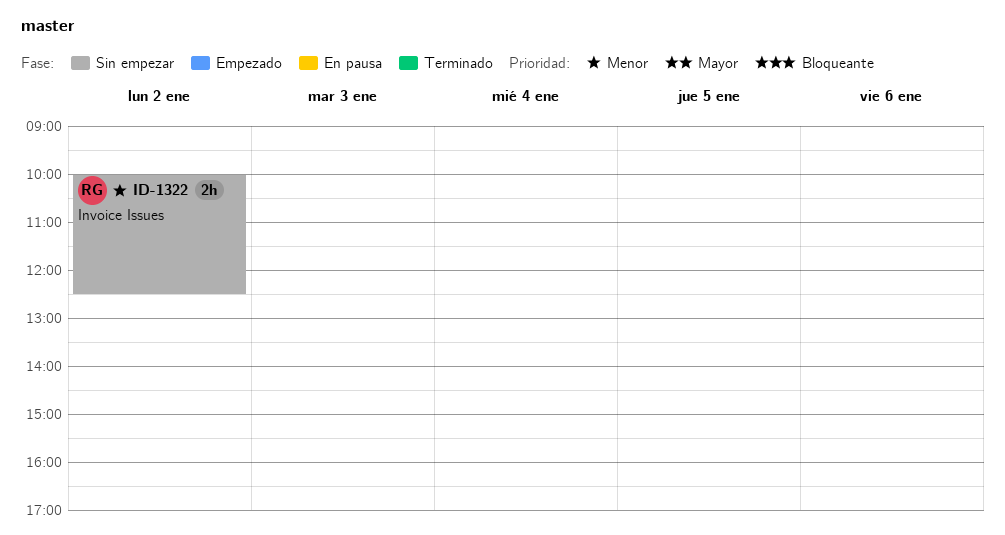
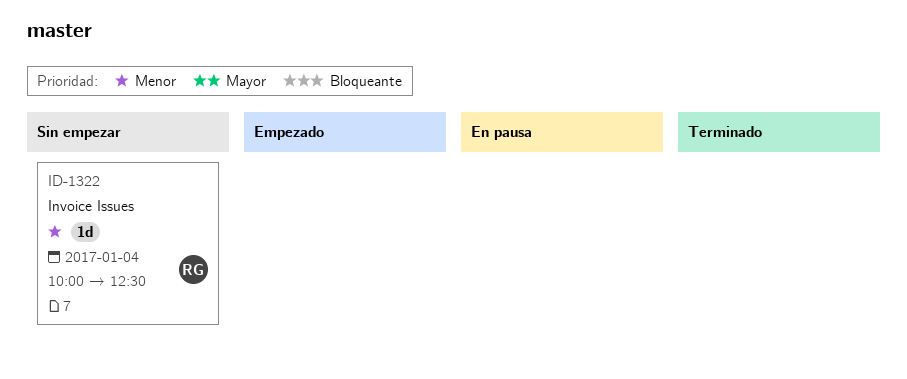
ID-1322, estimate: 2h -> 1d
ID-1322, day: Jan 2 -> Jan 4

